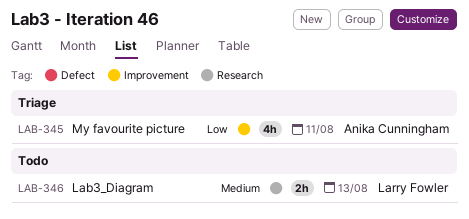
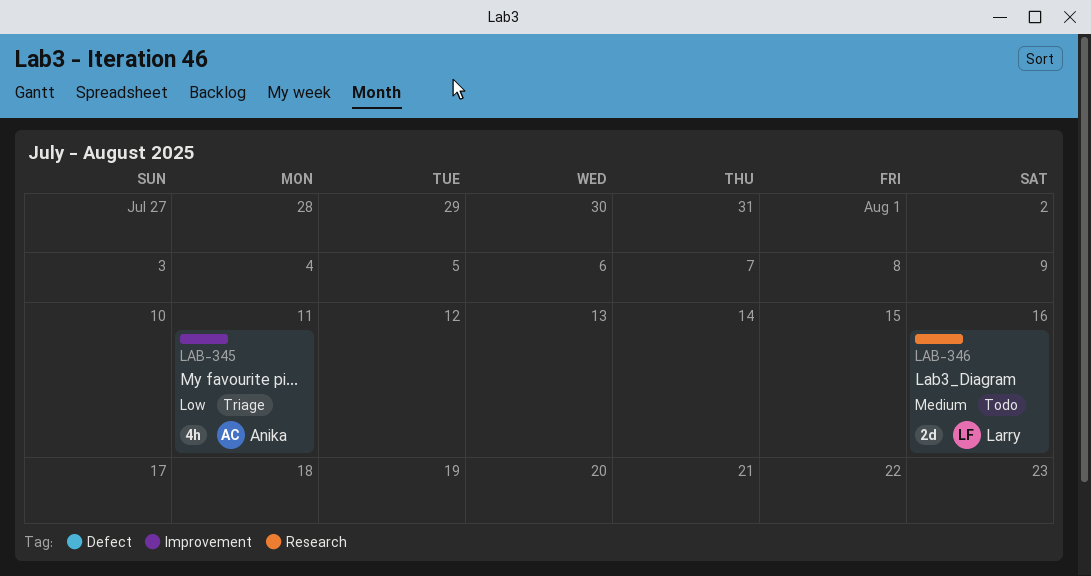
LAB-346, estimate: 2h -> 2d
LAB-346, due: Aug 13 -> Aug 16

